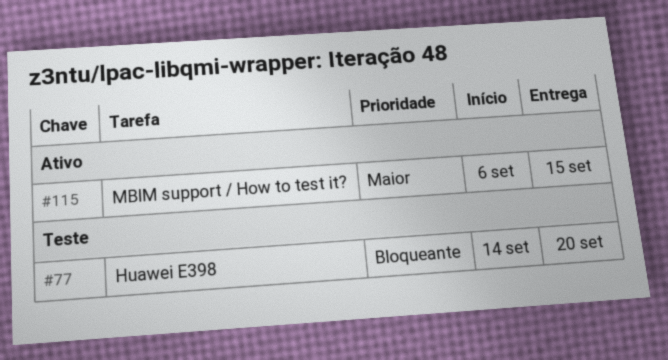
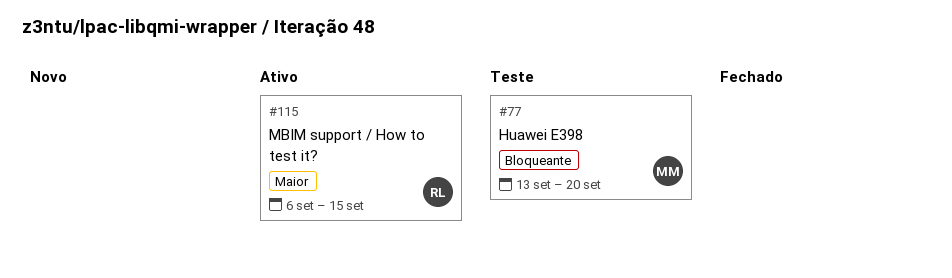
#77, start: Sep 14 -> Sep 13

